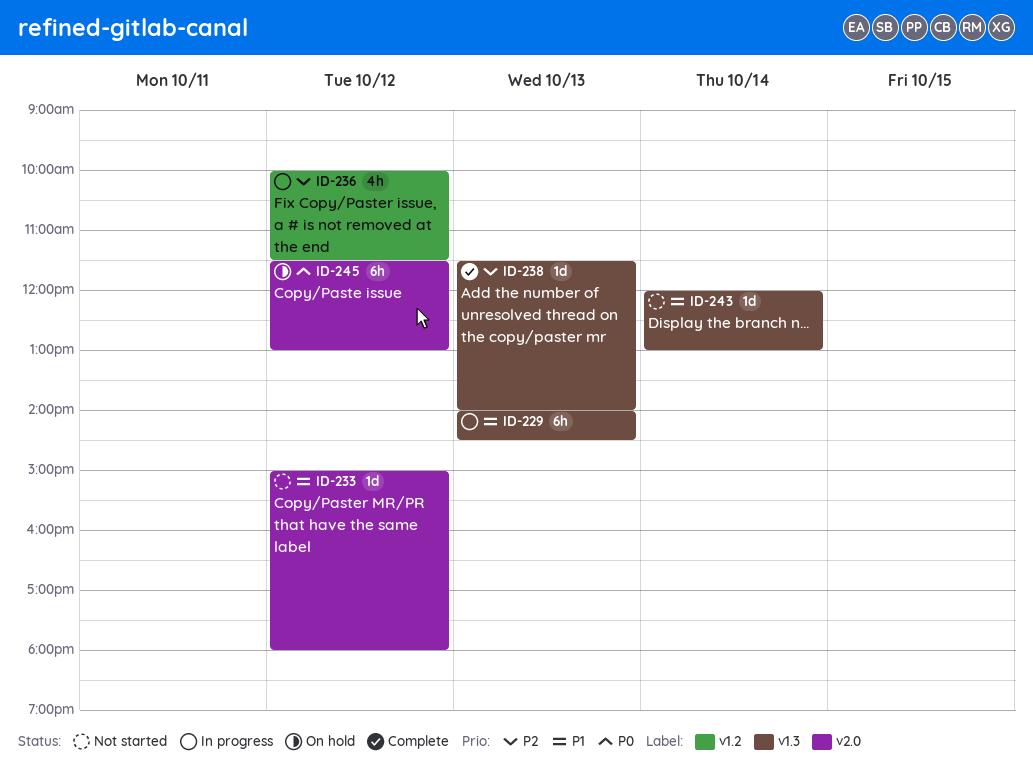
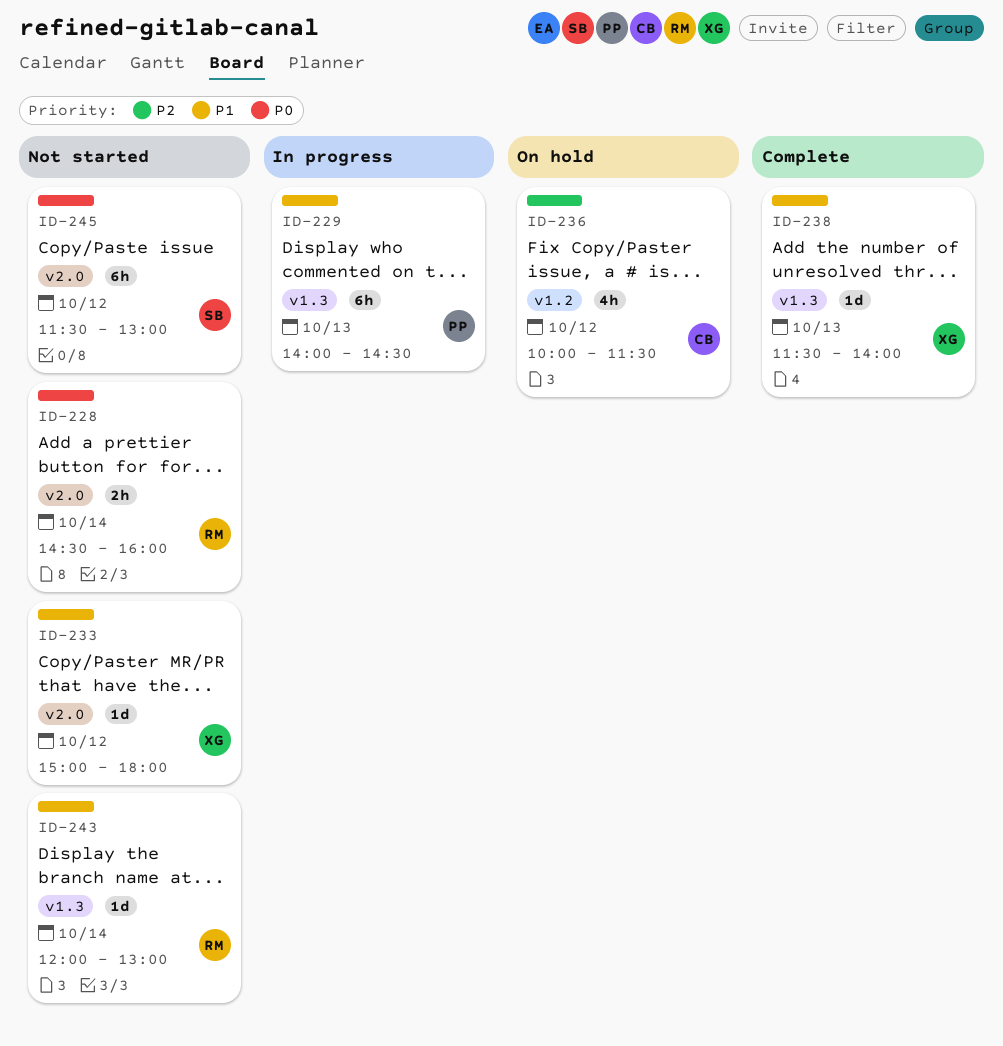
ID-228: none -> present
ID-236, status: In progress -> On hold
ID-238, priority: P2 -> P1
ID-245, status: On hold -> Not started

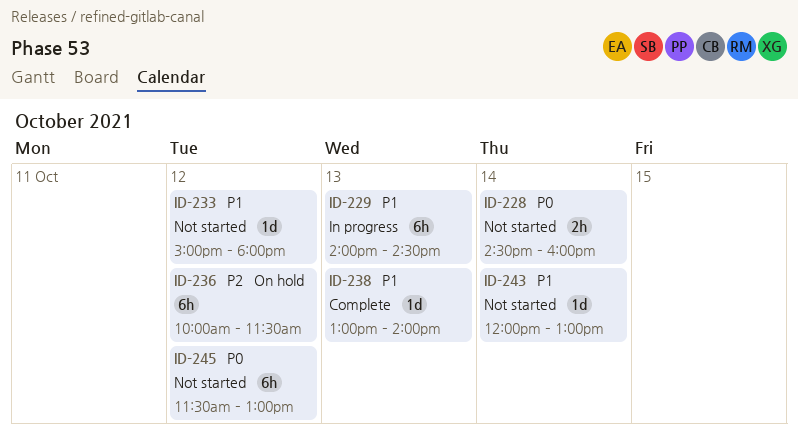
ID-236, estimate: 4h -> 6h
ID-238, begins: 11:30 -> 13:00

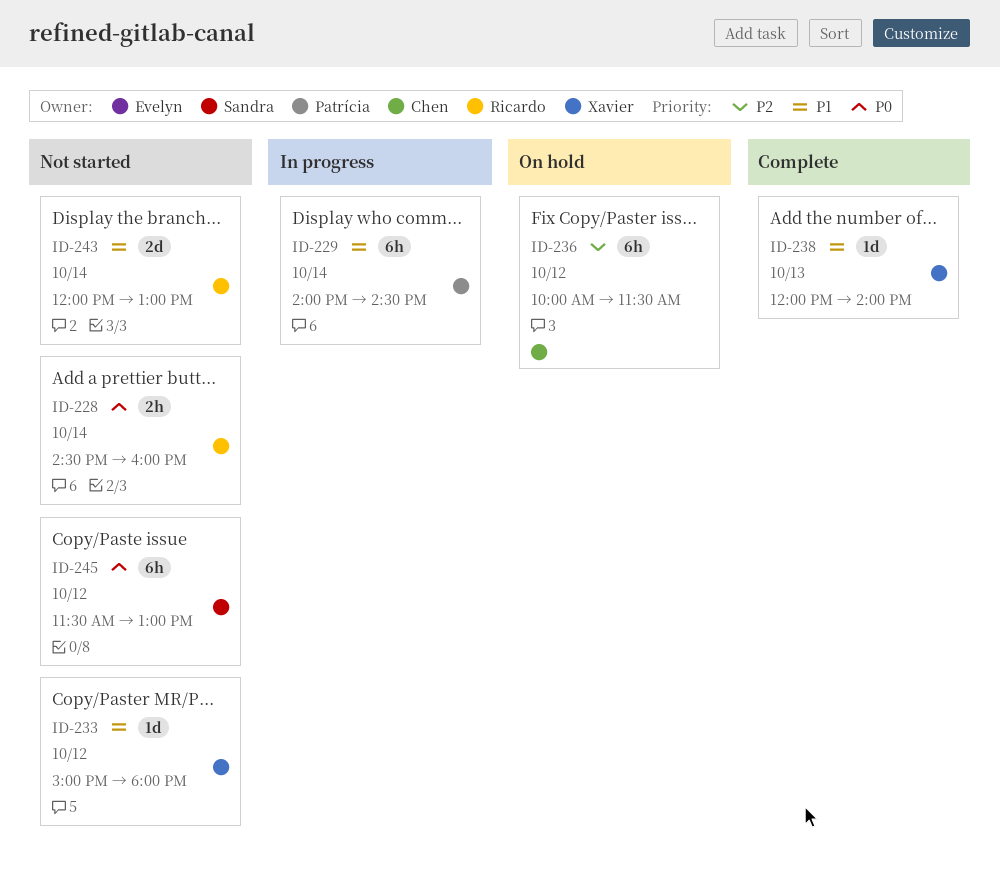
ID-229, day: Oct 13 -> Oct 14
ID-238, begins: 13:00 -> 12:00
ID-243, estimate: 1d -> 2d

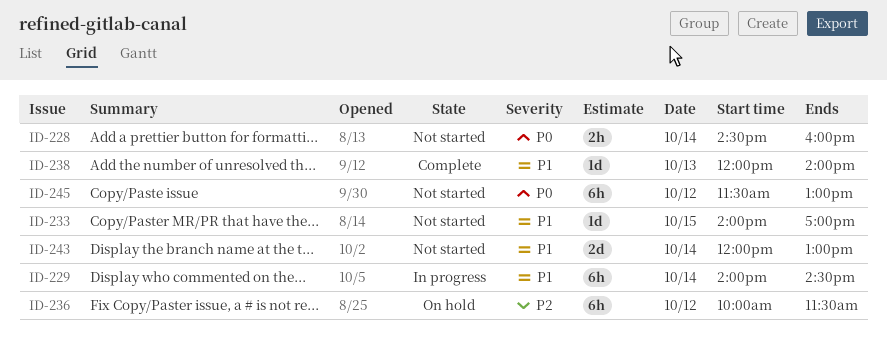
ID-233, day: Oct 12 -> Oct 15
ID-233, begins: 15:00 -> 14:00
ID-233, ends: 18:00 -> 17:00

